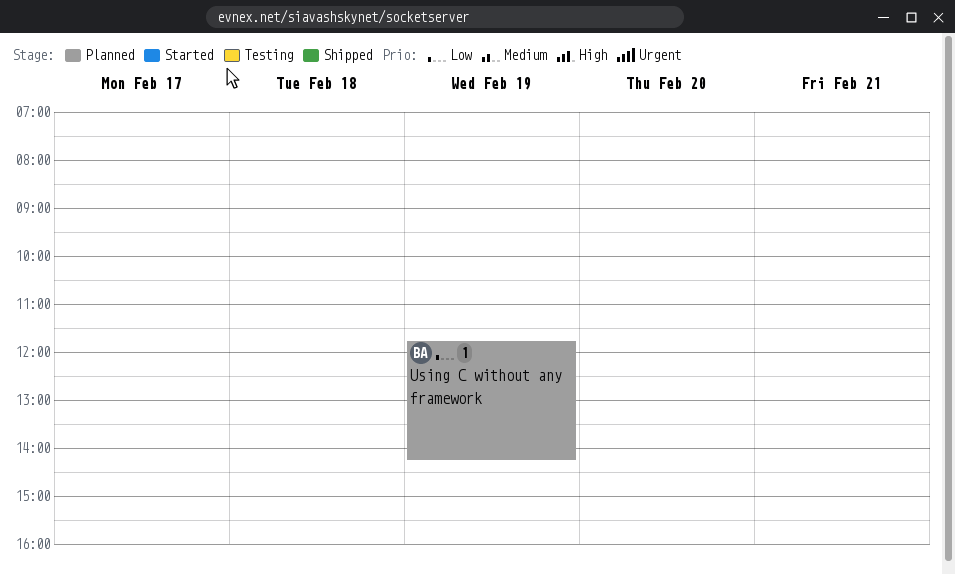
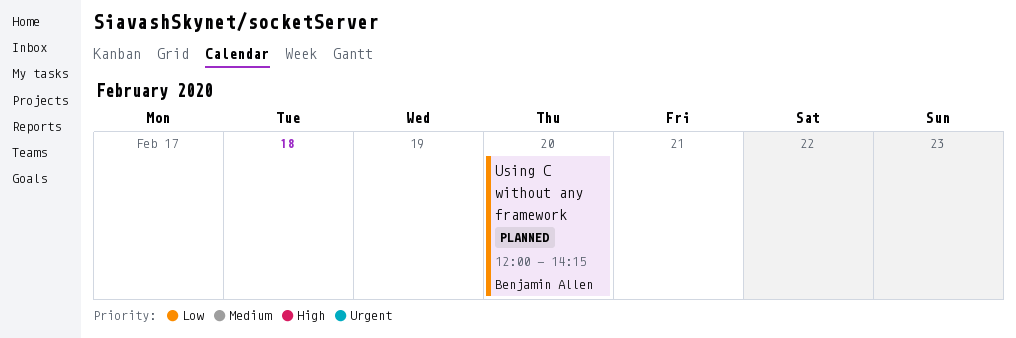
Using C without any framework, day: Feb 19 -> Feb 20
Using C without any framework, begins: 11:45 -> 12:00

